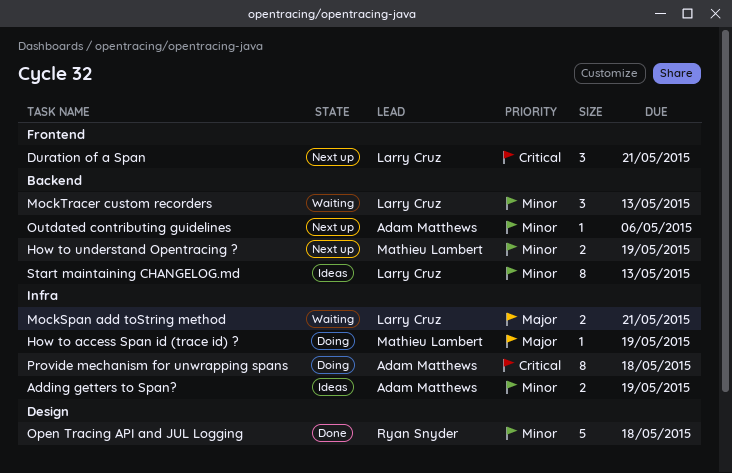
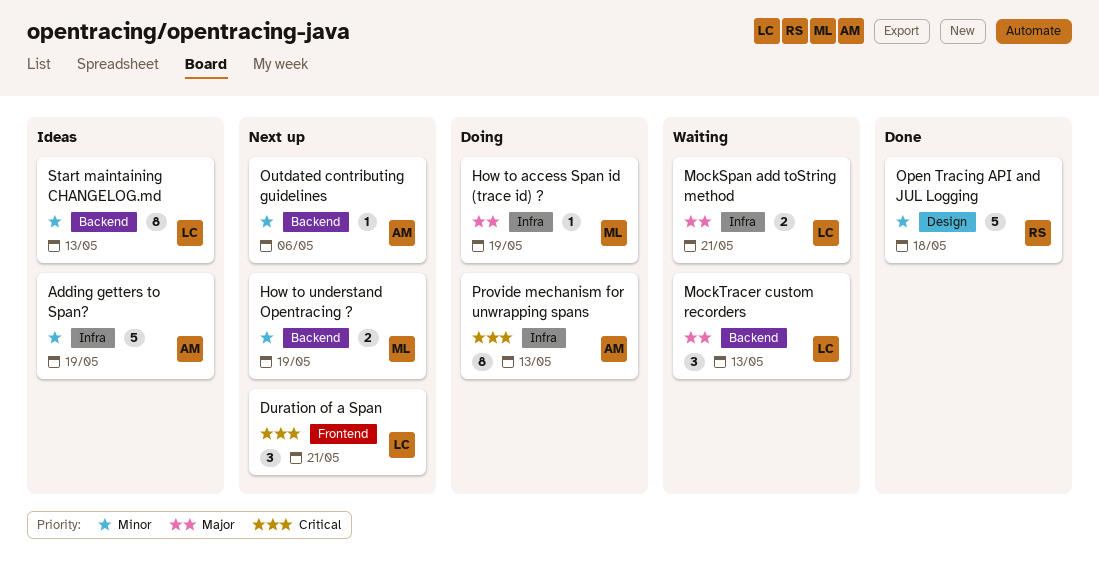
Adding getters to Span?, estimate: 2 -> 5
MockTracer custom recorders, priority: Minor -> Major
Provide mechanism for unwrapping spans, due: May 18 -> May 13

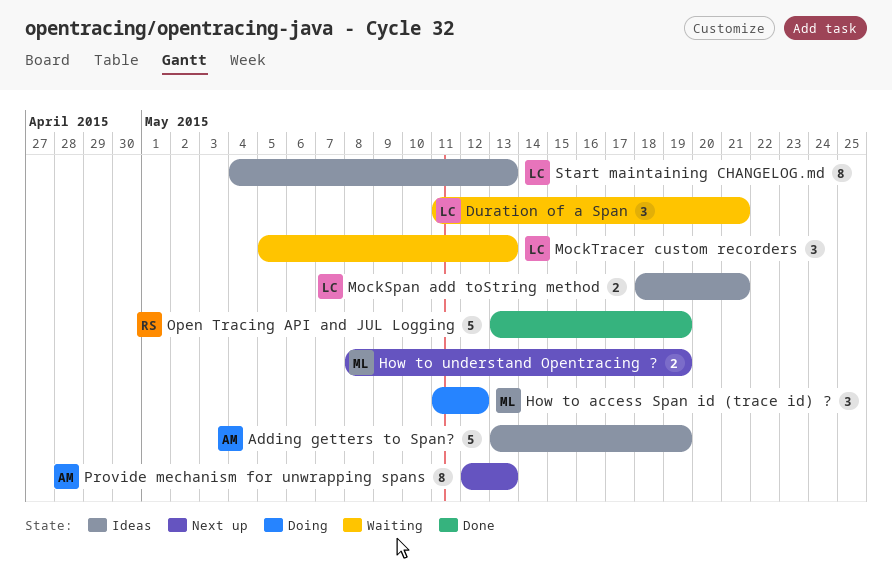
Duration of a Span, status: Next up -> Waiting
How to access Span id (trace id) ?, estimate: 1 -> 3
How to access Span id (trace id) ?, due: May 19 -> May 12
MockSpan add toString method, status: Waiting -> Ideas
Open Tracing API and JUL Logging, due: May 18 -> May 19
Outdated contributing guidelines: present -> none
Provide mechanism for unwrapping spans, status: Doing -> Next up

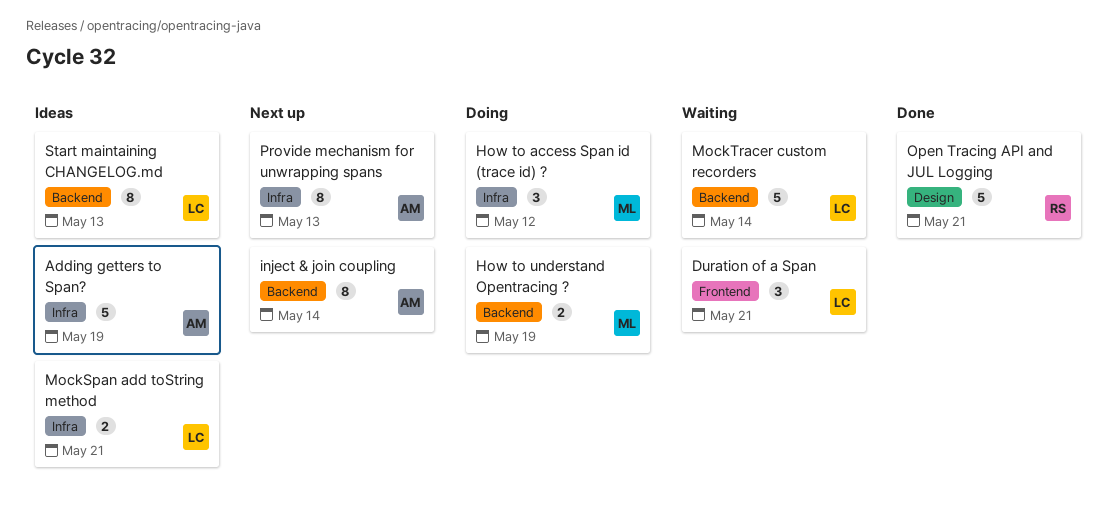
How to understand Opentracing ?, status: Next up -> Doing
inject & join coupling: none -> present
MockTracer custom recorders, estimate: 3 -> 5
MockTracer custom recorders, due: May 13 -> May 14
Open Tracing API and JUL Logging, due: May 19 -> May 21

